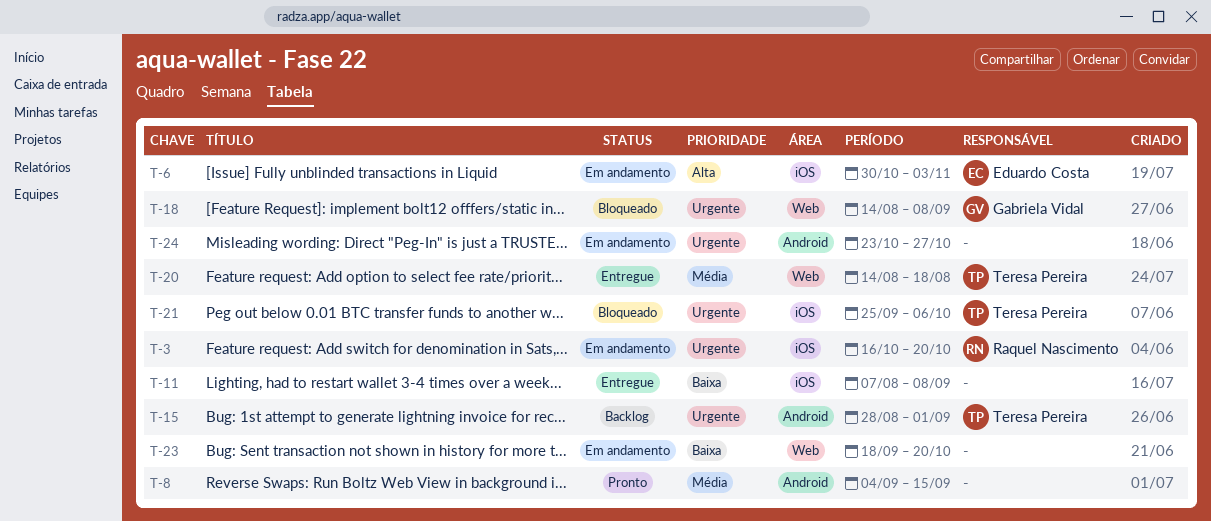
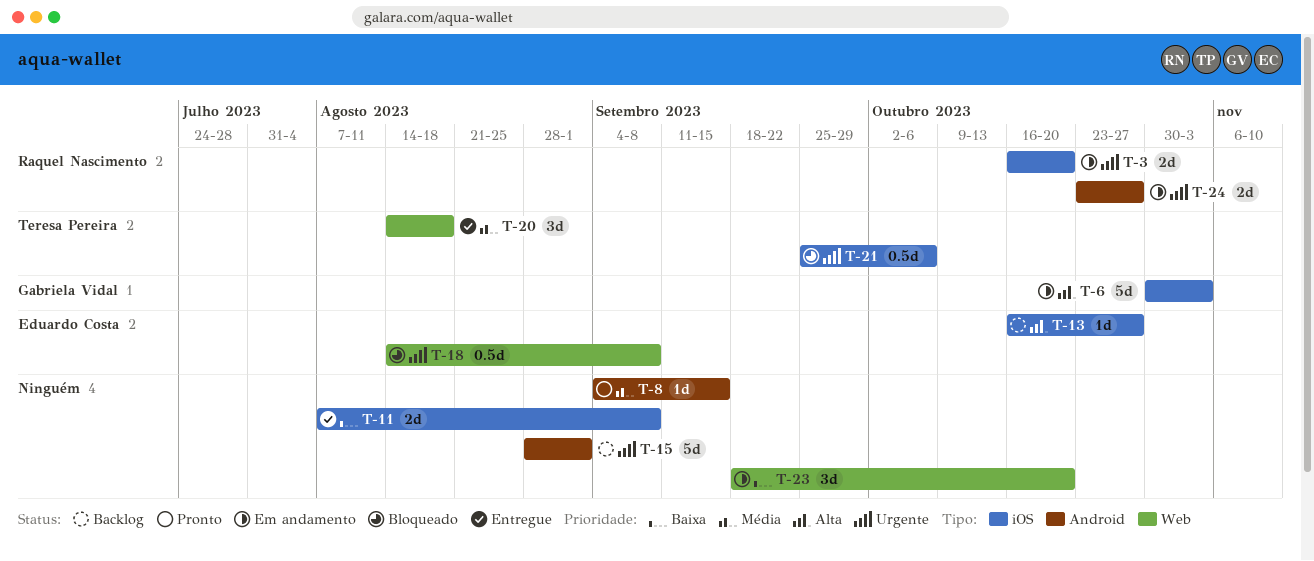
T-6, owner: Eduardo Costa -> Gabriela Vidal
T-13: none -> present
T-15, owner: Teresa Pereira -> none
T-18, owner: Gabriela Vidal -> Eduardo Costa
T-24, owner: none -> Raquel Nascimento

